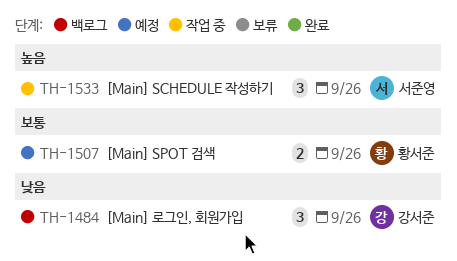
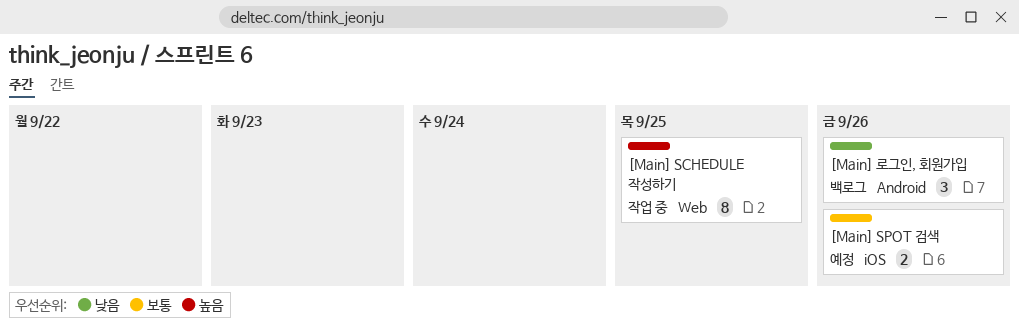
[Main] SCHEDULE 작성하기, estimate: 3 -> 8
[Main] SCHEDULE 작성하기, due: Sep 26 -> Sep 25

